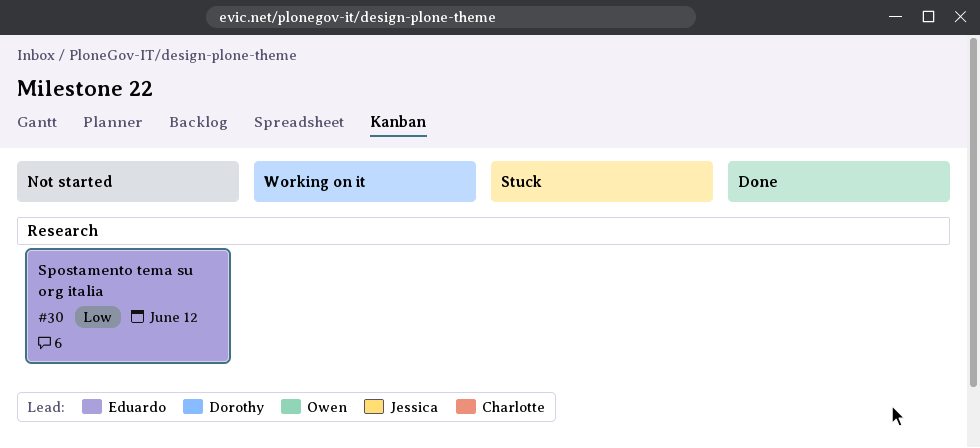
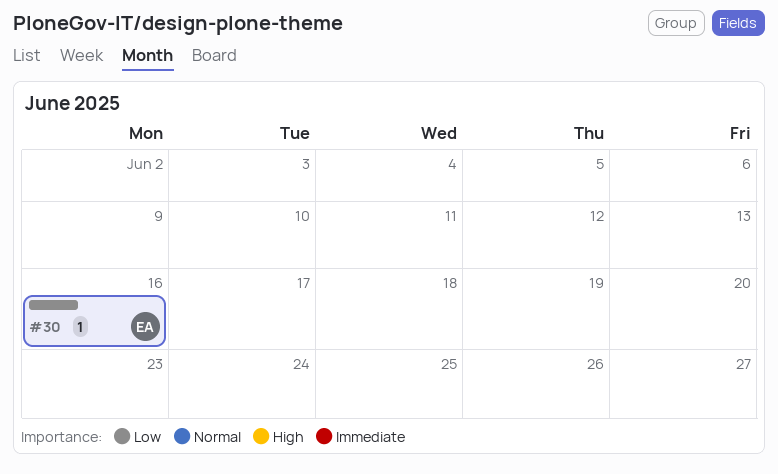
#30, due: Jun 12 -> Jun 16

